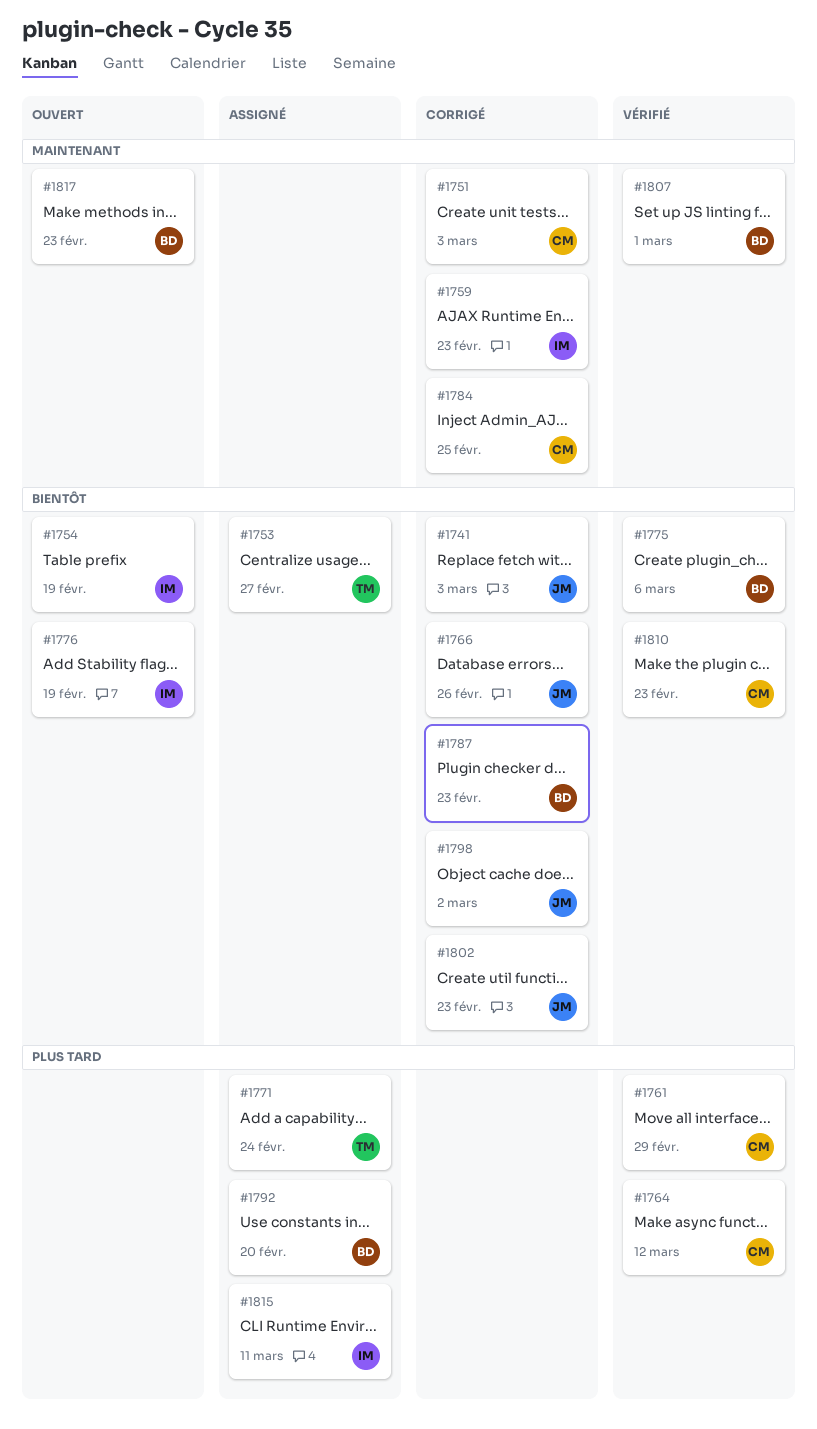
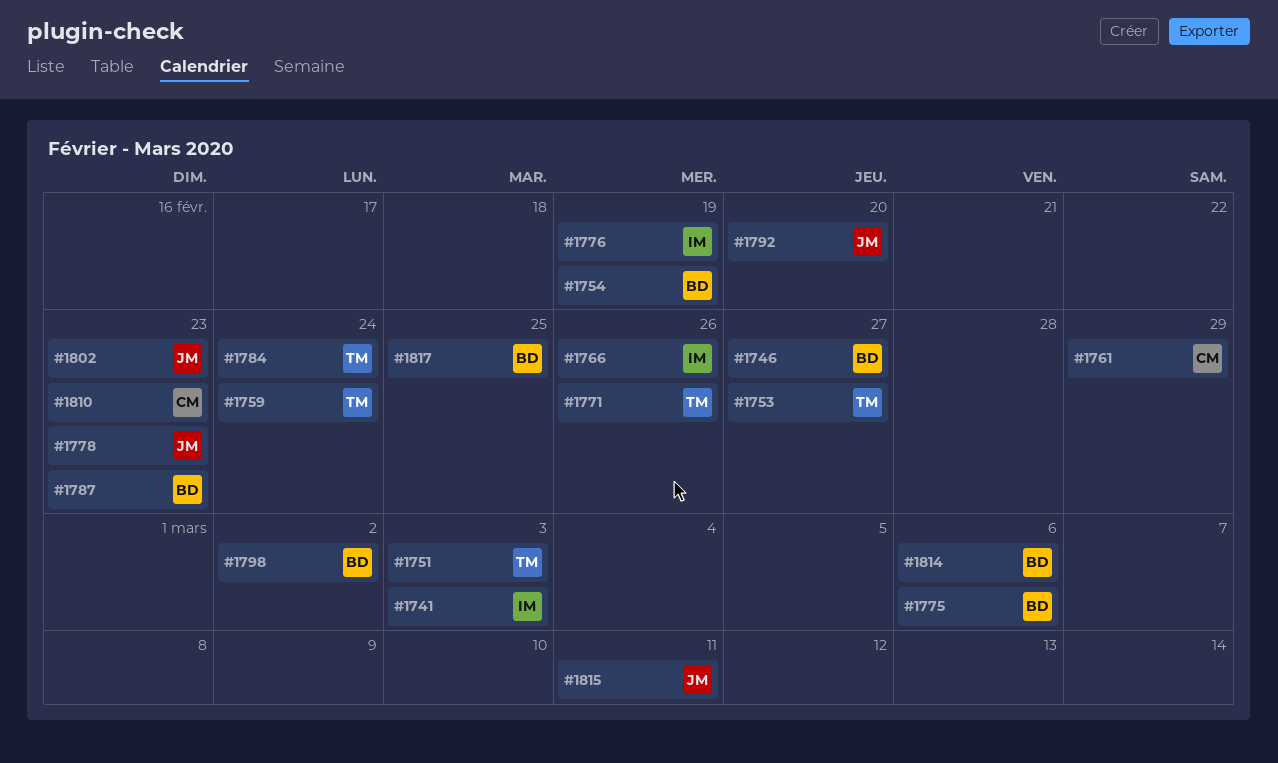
#1741, owner: JM -> IM
#1746: none -> present
#1751, owner: CM -> TM
#1754, owner: IM -> BD
#1759, owner: IM -> TM
#1759, due: Feb 23 -> Feb 24
#1764: present -> none
#1766, owner: JM -> IM
#1771, due: Feb 24 -> Feb 26
#1778: none -> present
#1784, owner: CM -> TM
#1784, due: Feb 25 -> Feb 24
#1792, owner: BD -> JM
#1798, owner: JM -> BD
#1807: present -> none
#1814: none -> present
#1815, owner: IM -> JM
#1817, due: Feb 23 -> Feb 25

